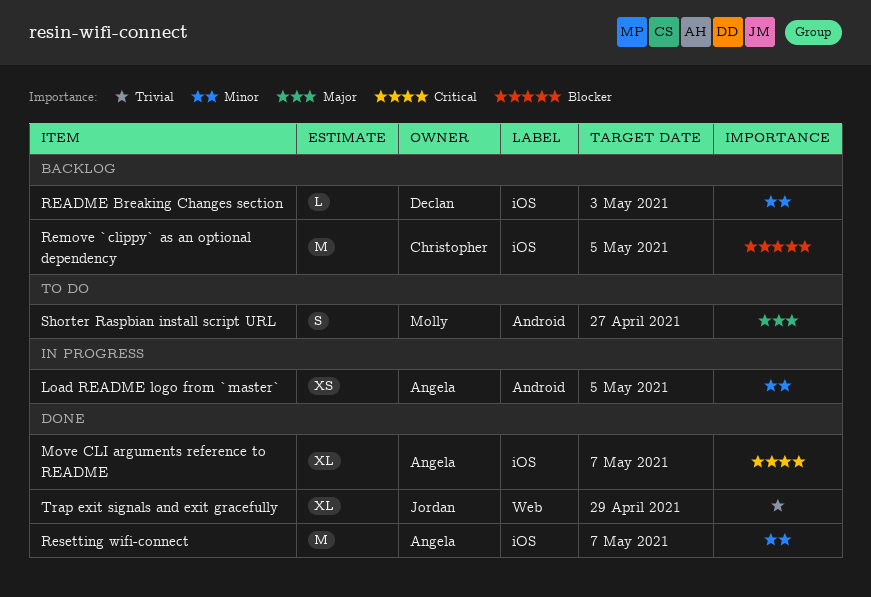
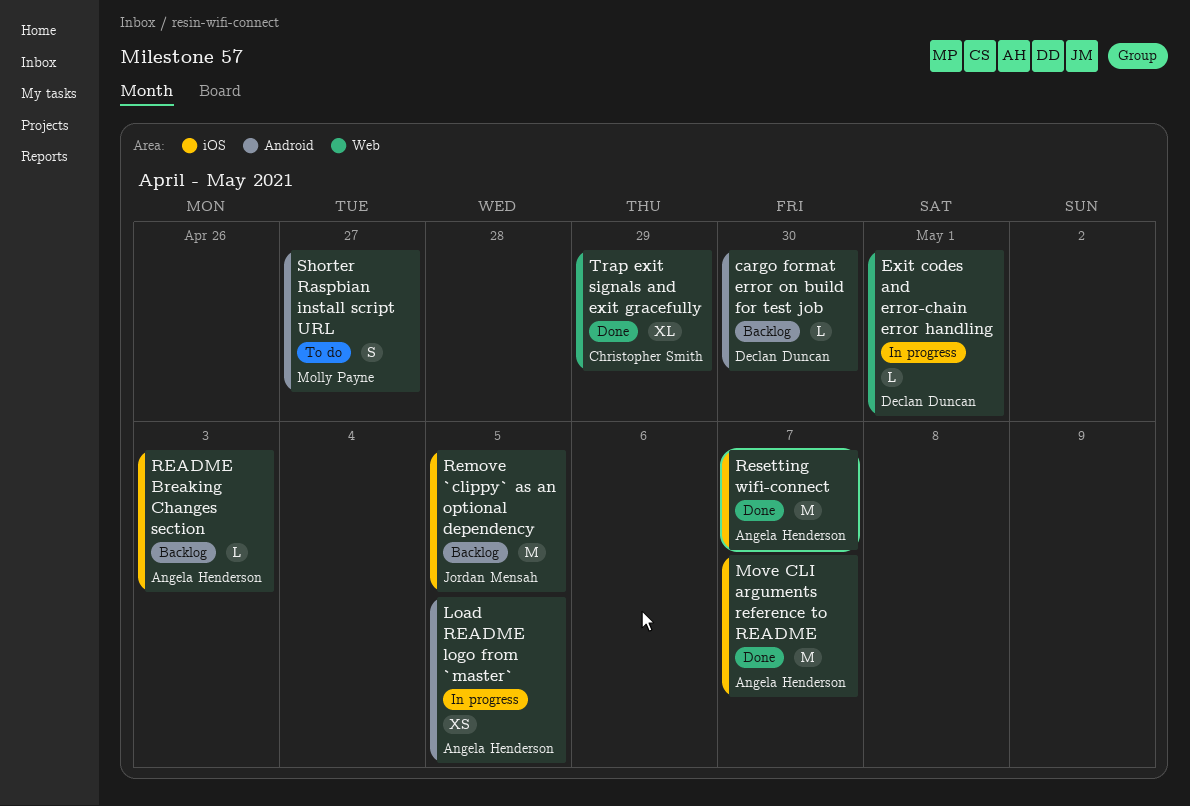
cargo format error on build for test job: none -> present
Exit codes and error-chain error handling: none -> present
Move CLI arguments reference to README, estimate: XL -> M
README Breaking Changes section, owner: Declan Duncan -> Angela Henderson
Remove `clippy` as an optional dependency, owner: Christopher Smith -> Jordan Mensah
Trap exit signals and exit gracefully, owner: Jordan Mensah -> Christopher Smith

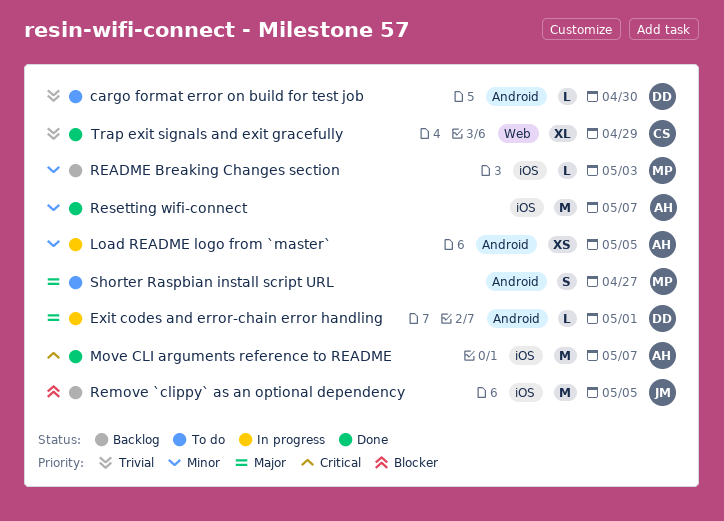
cargo format error on build for test job, status: Backlog -> To do
Exit codes and error-chain error handling, label: Web -> Android
README Breaking Changes section, owner: Angela Henderson -> Molly Payne

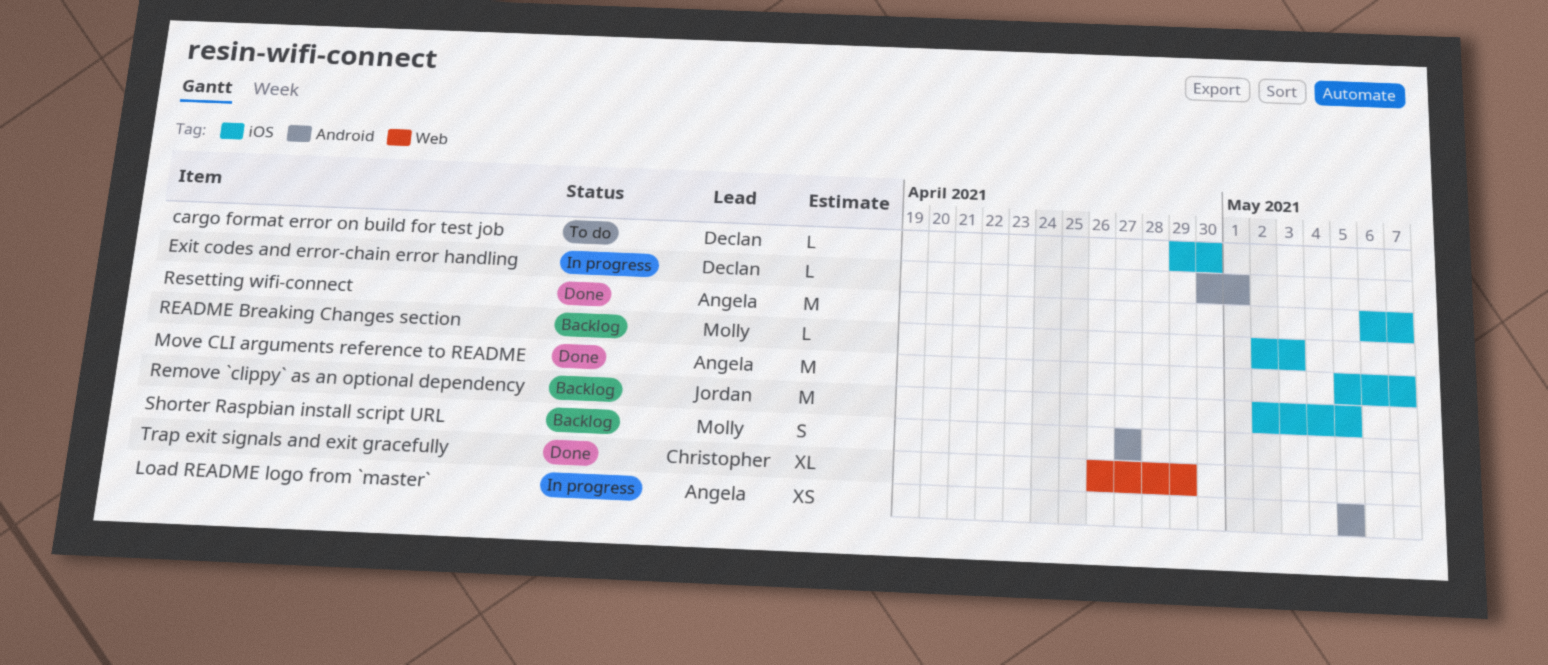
cargo format error on build for test job, label: Android -> iOS
Shorter Raspbian install script URL, status: To do -> Backlog

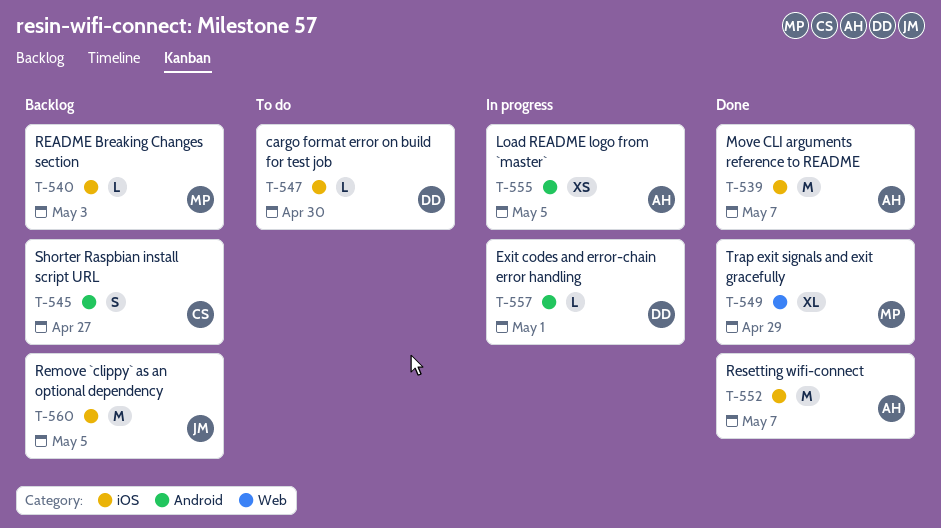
Shorter Raspbian install script URL, owner: Molly -> Christopher
Trap exit signals and exit gracefully, owner: Christopher -> Molly

